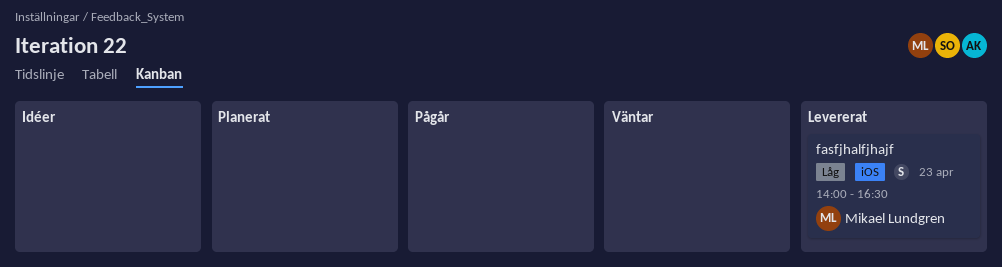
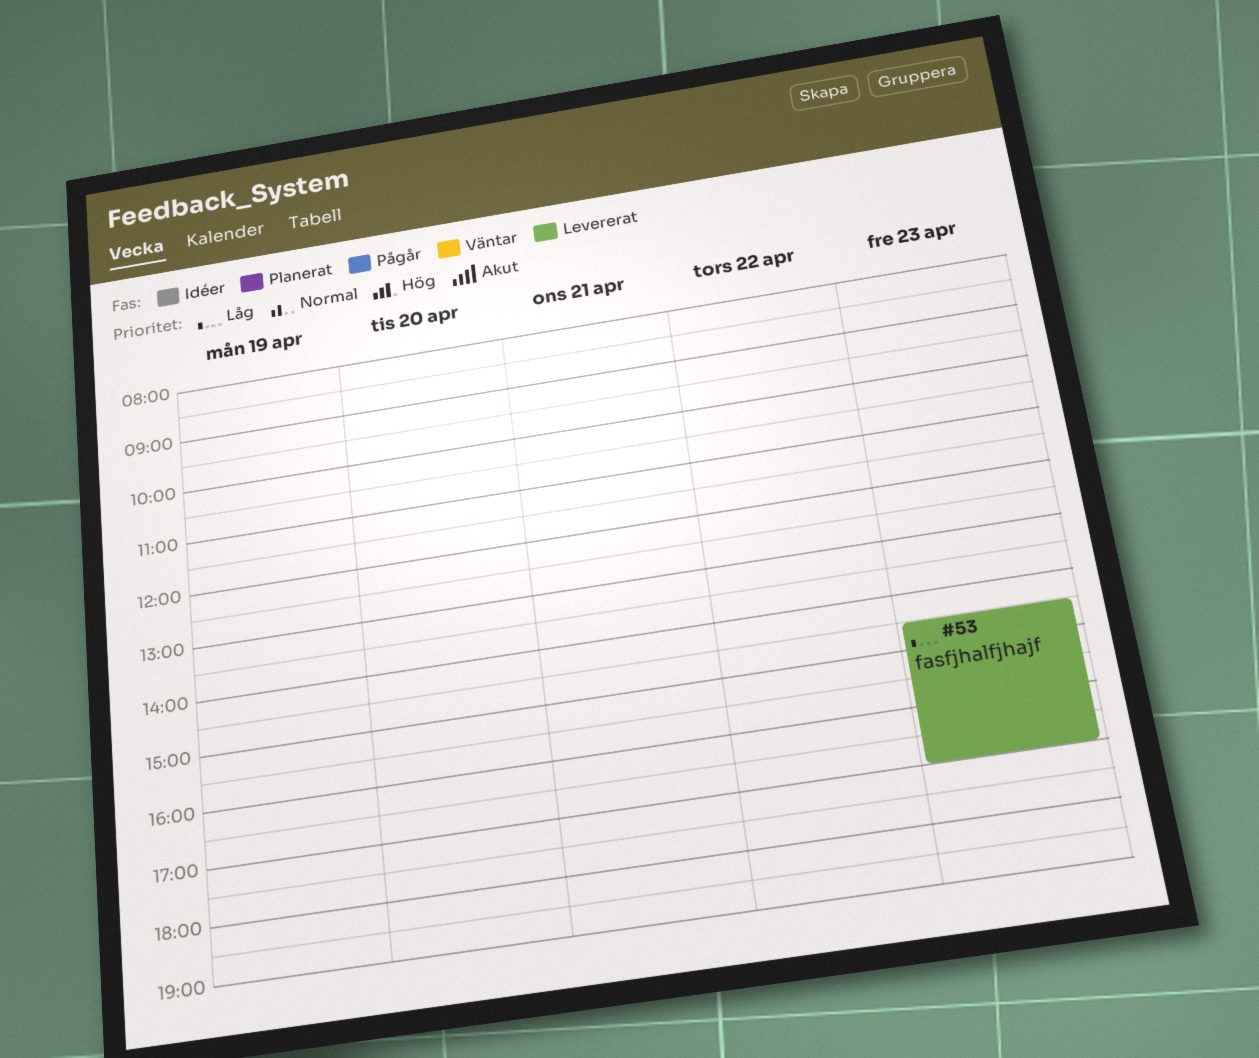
fasfjhalfjhajf, begins: 14:00 -> 14:30
fasfjhalfjhajf, ends: 16:30 -> 17:00

